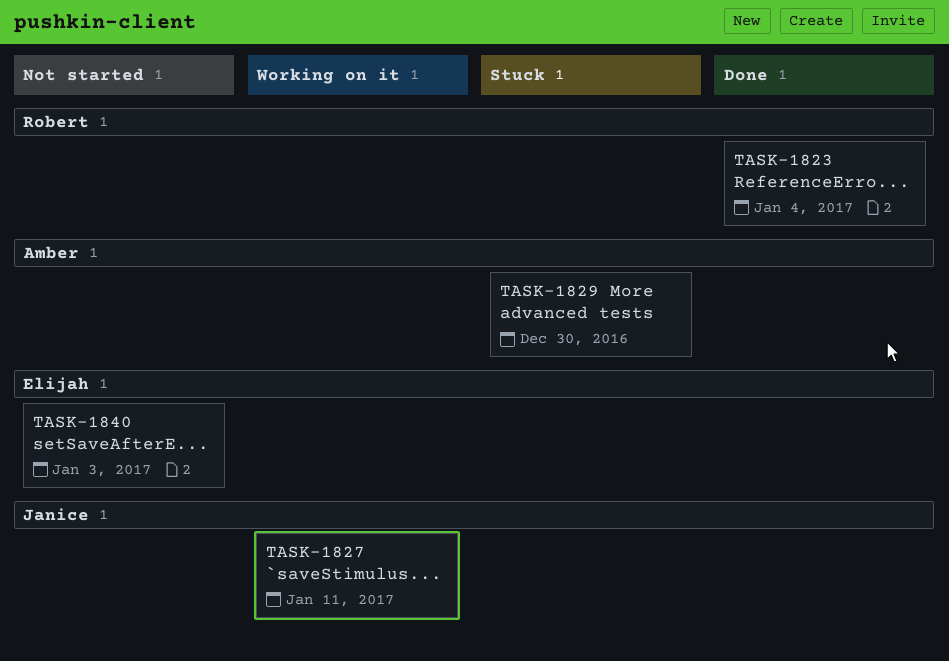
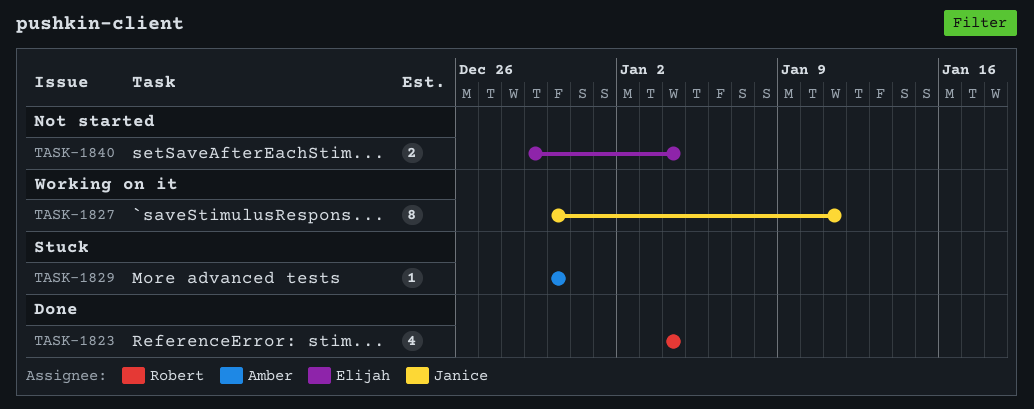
TASK-1840, due: Jan 3 -> Jan 4

